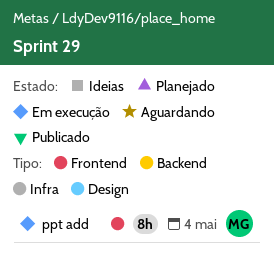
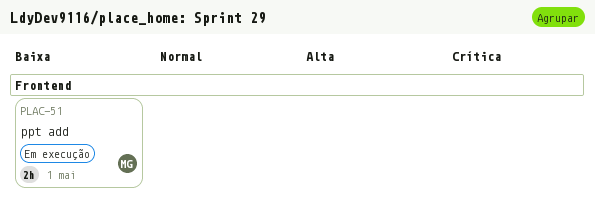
ppt add, estimate: 8h -> 2h
ppt add, due: May 4 -> May 1

